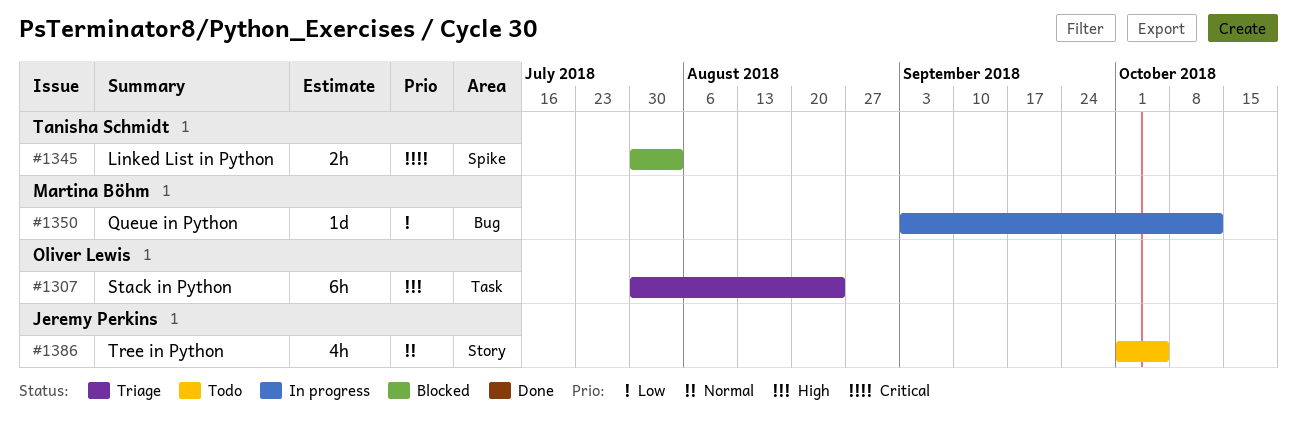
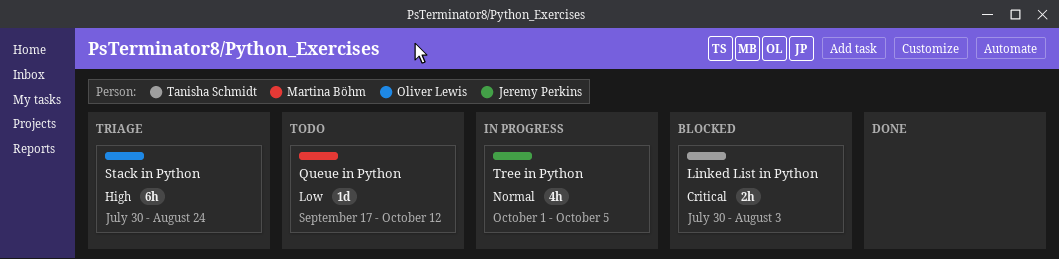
Queue in Python, status: In progress -> Todo
Queue in Python, start: Sep 3 -> Sep 17
Tree in Python, status: Todo -> In progress

